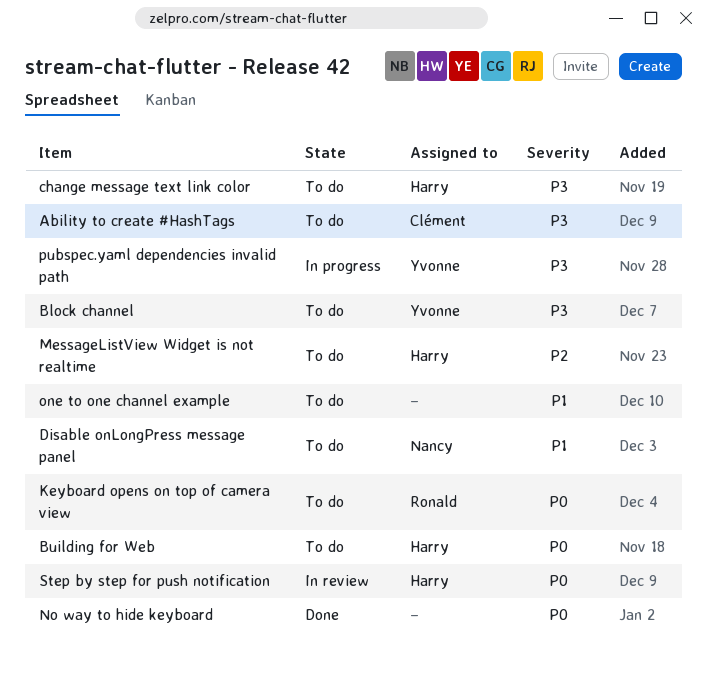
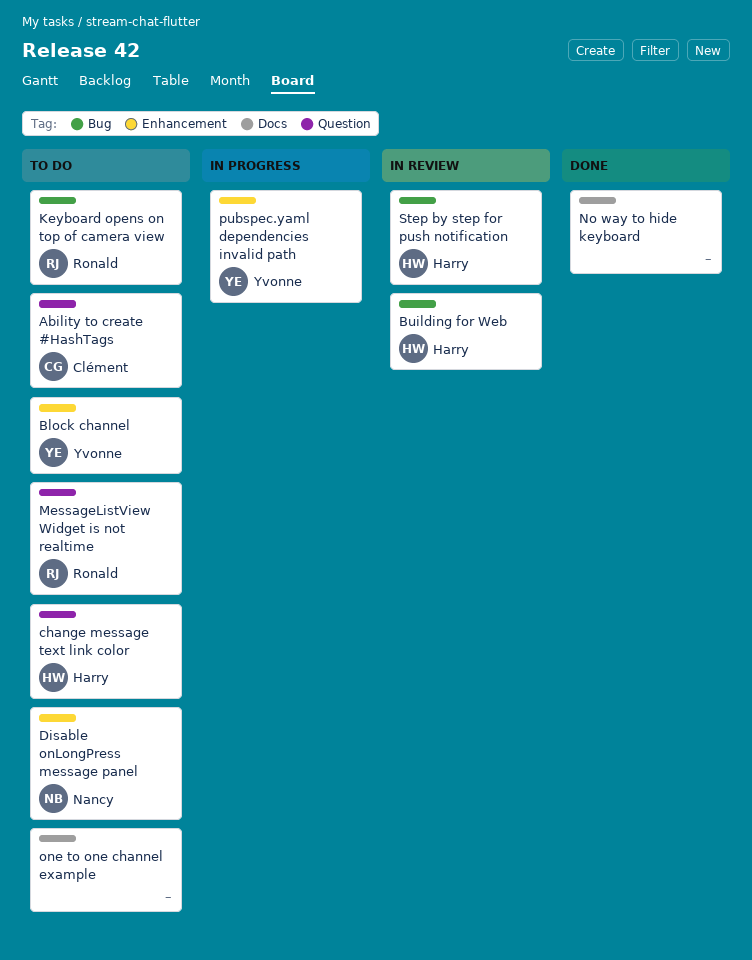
Building for Web, status: To do -> In review
MessageListView Widget is not realtime, owner: Harry -> Ronald

